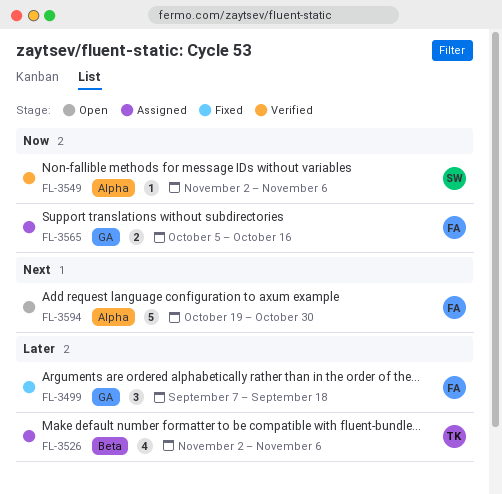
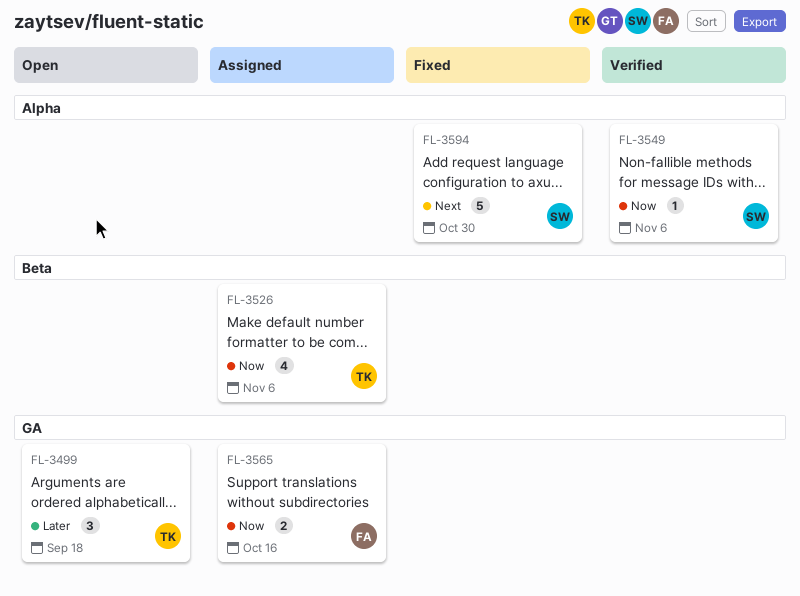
FL-3499, status: Fixed -> Open
FL-3499, owner: FA -> TK
FL-3526, priority: Later -> Now
FL-3594, status: Open -> Fixed
FL-3594, owner: FA -> SW

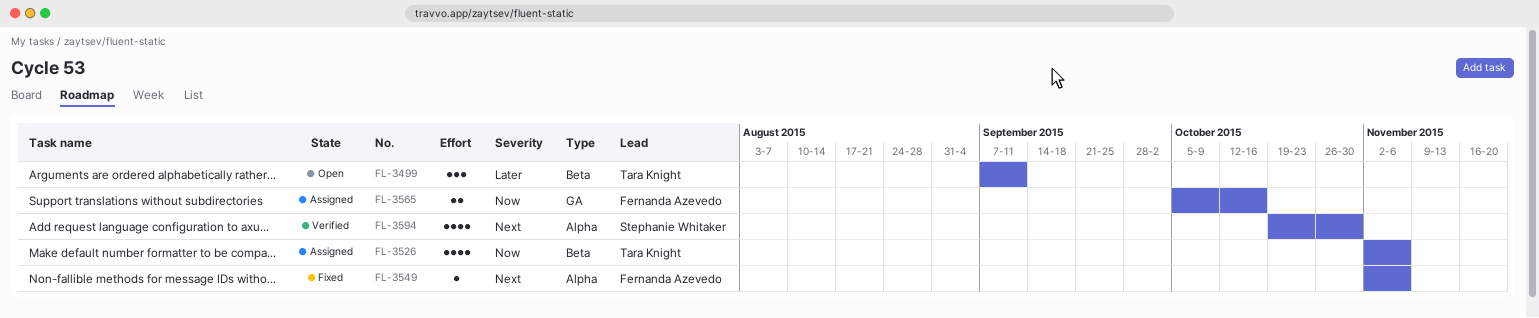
FL-3499, label: GA -> Beta
FL-3499, due: Sep 18 -> Sep 11
FL-3549, status: Verified -> Fixed
FL-3549, owner: Stephanie Whitaker -> Fernanda Azevedo
FL-3549, priority: Now -> Next
FL-3594, status: Fixed -> Verified
FL-3594, estimate: 5 -> 4

